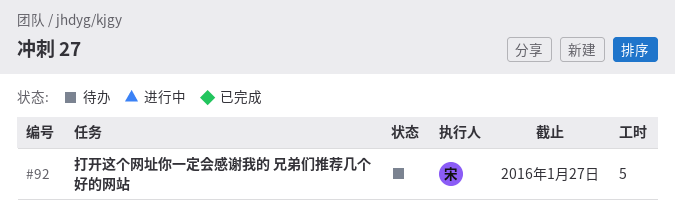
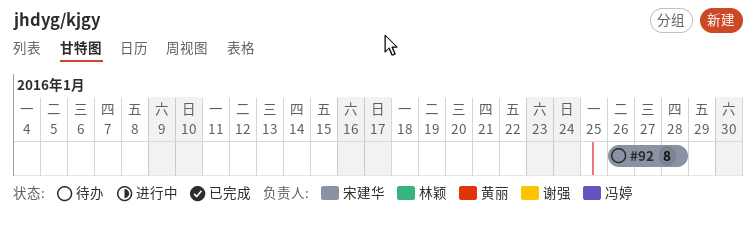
#92, estimate: 5 -> 8
#92, due: Jan 27 -> Jan 28

